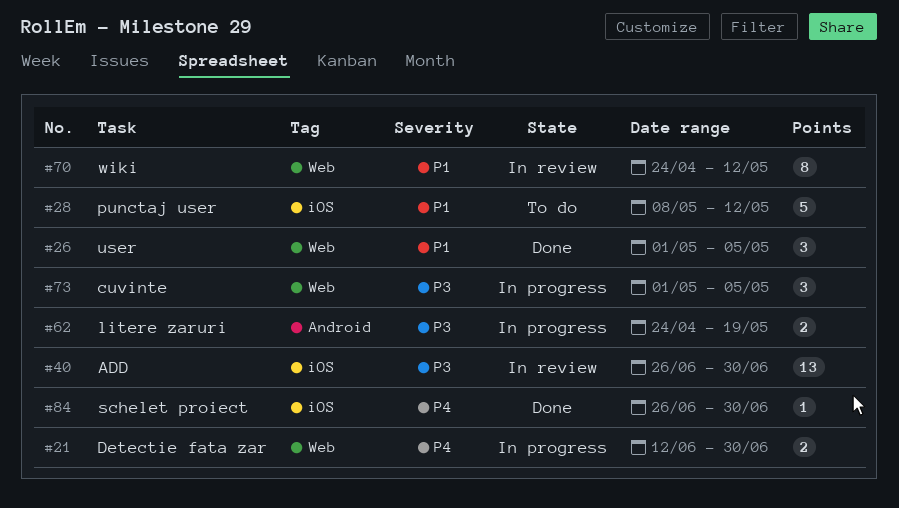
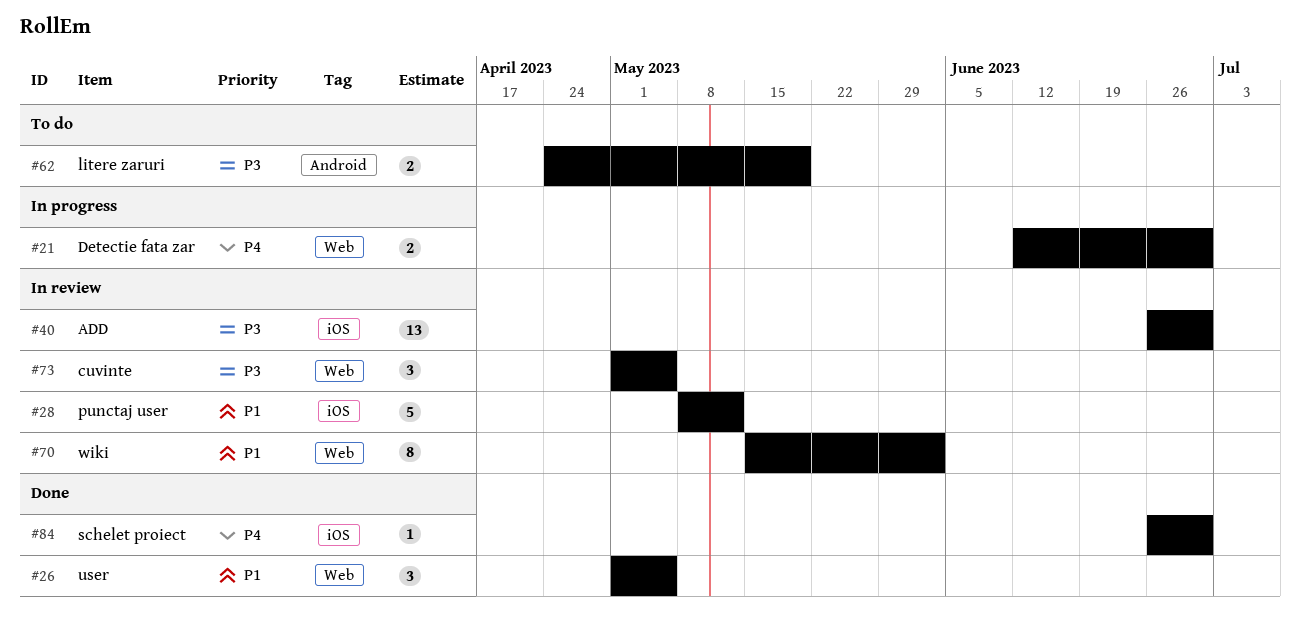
#28, status: To do -> In review
#62, status: In progress -> To do
#70, start: Apr 24 -> May 15
#70, due: May 12 -> Jun 2
#73, status: In progress -> In review

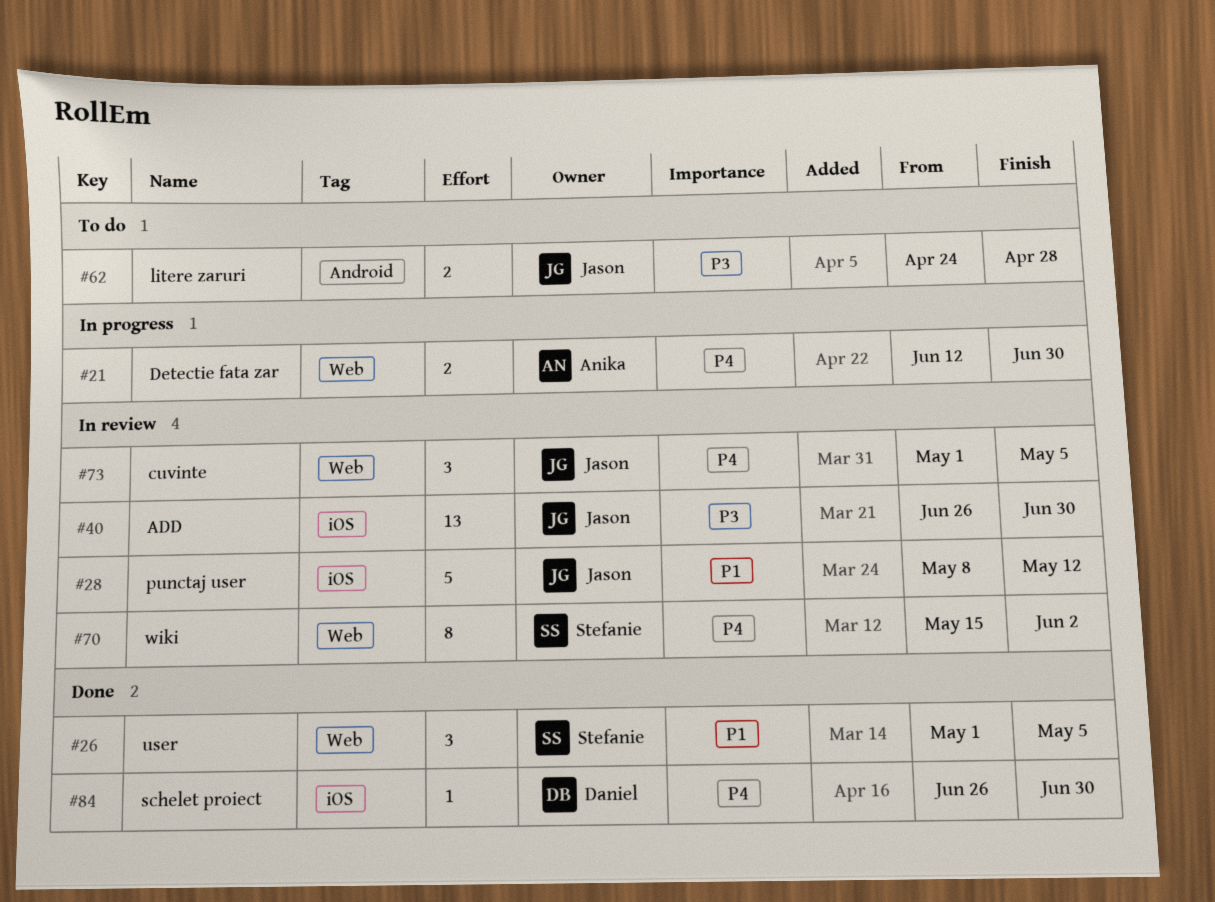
#62, due: May 19 -> Apr 28
#70, priority: P1 -> P4
#73, priority: P3 -> P4

